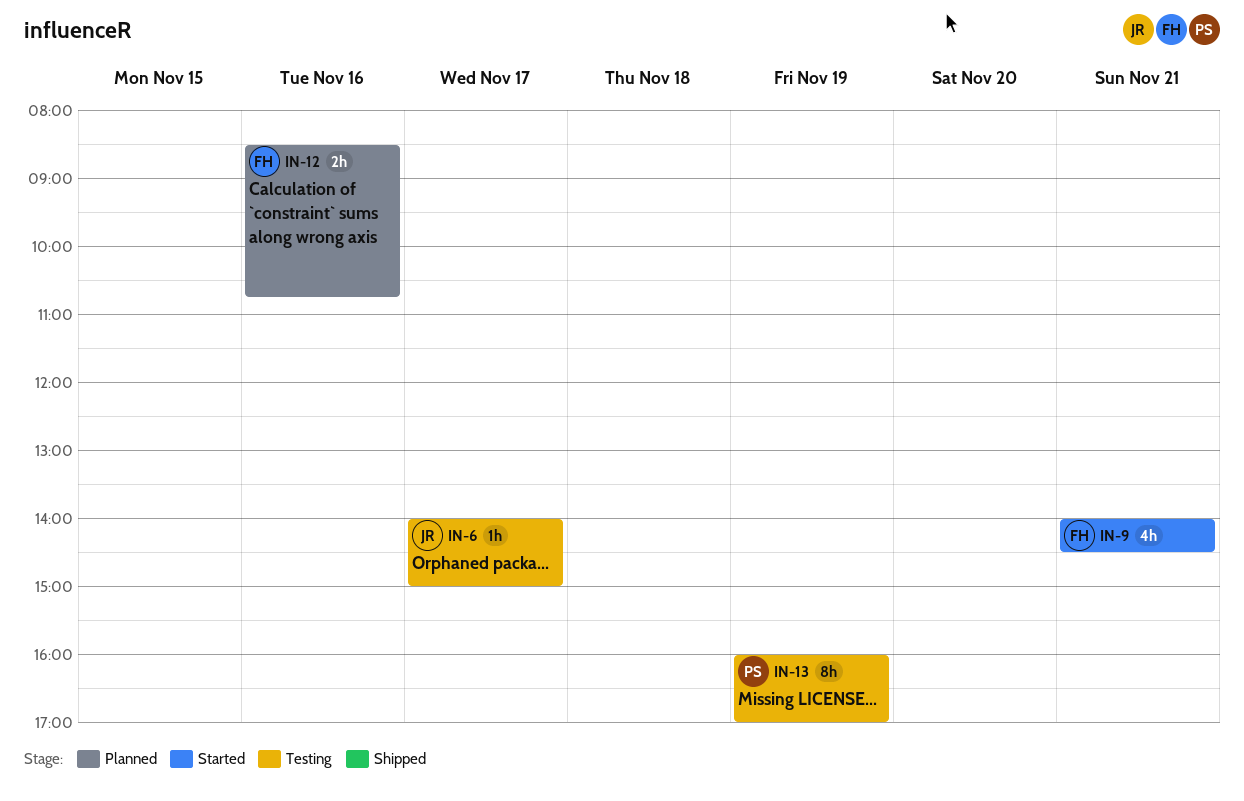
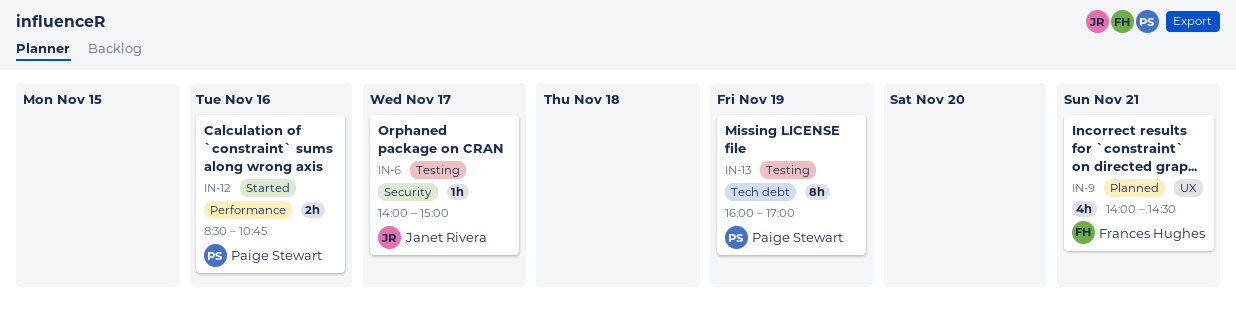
IN-9, status: Started -> Planned
IN-12, status: Planned -> Started
IN-12, owner: Frances Hughes -> Paige Stewart

